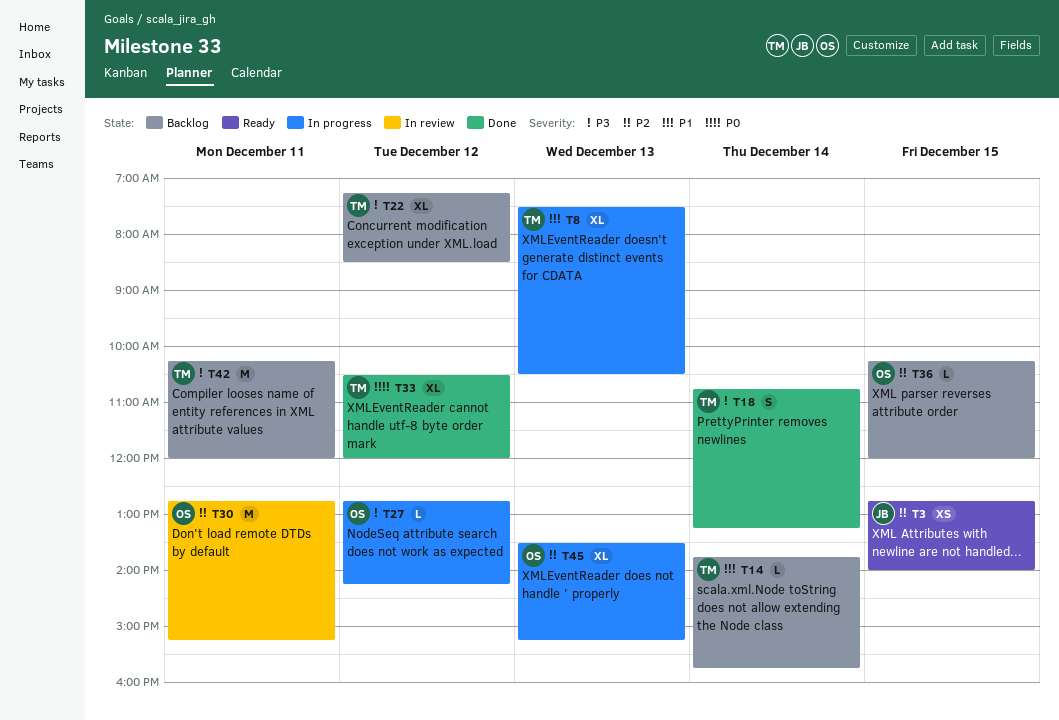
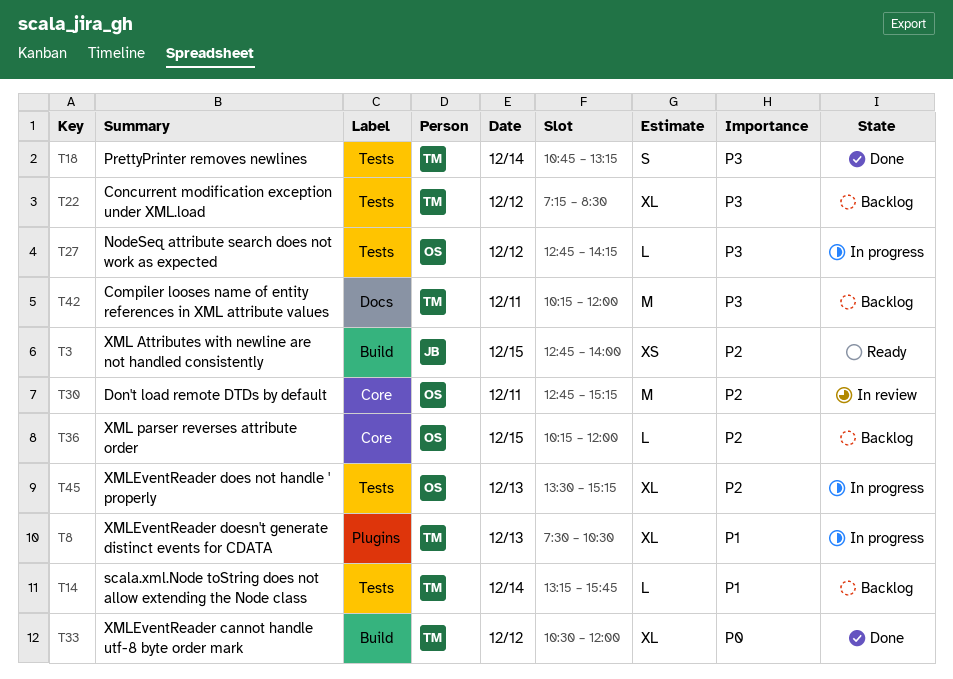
T14, begins: 13:45 -> 13:15

